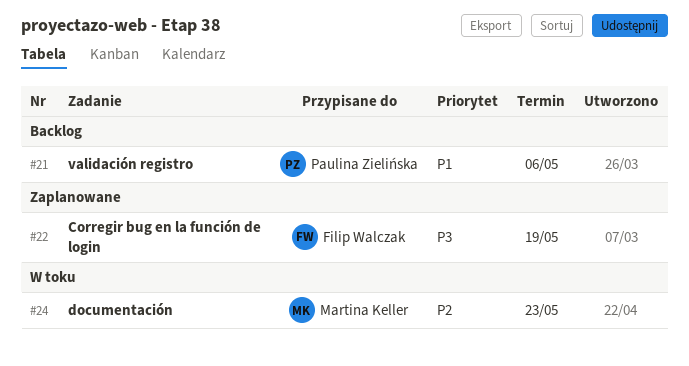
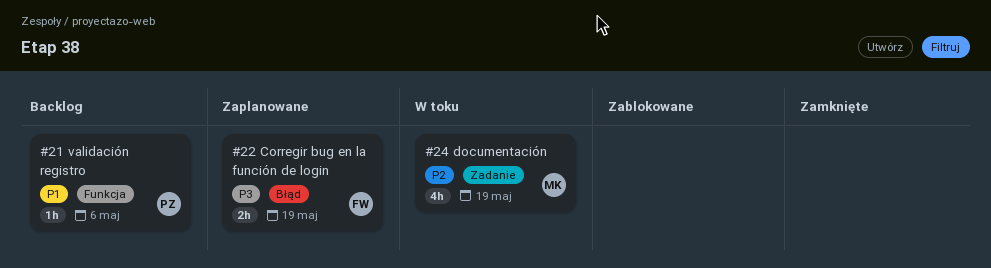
#24, due: May 23 -> May 19

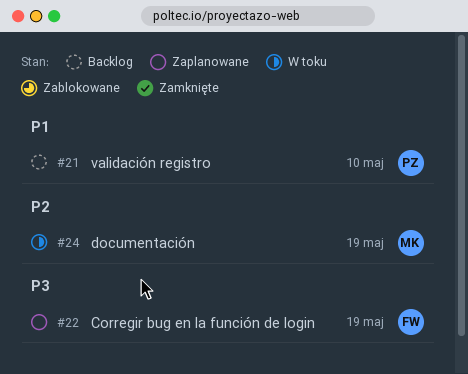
#21, due: May 6 -> May 10

